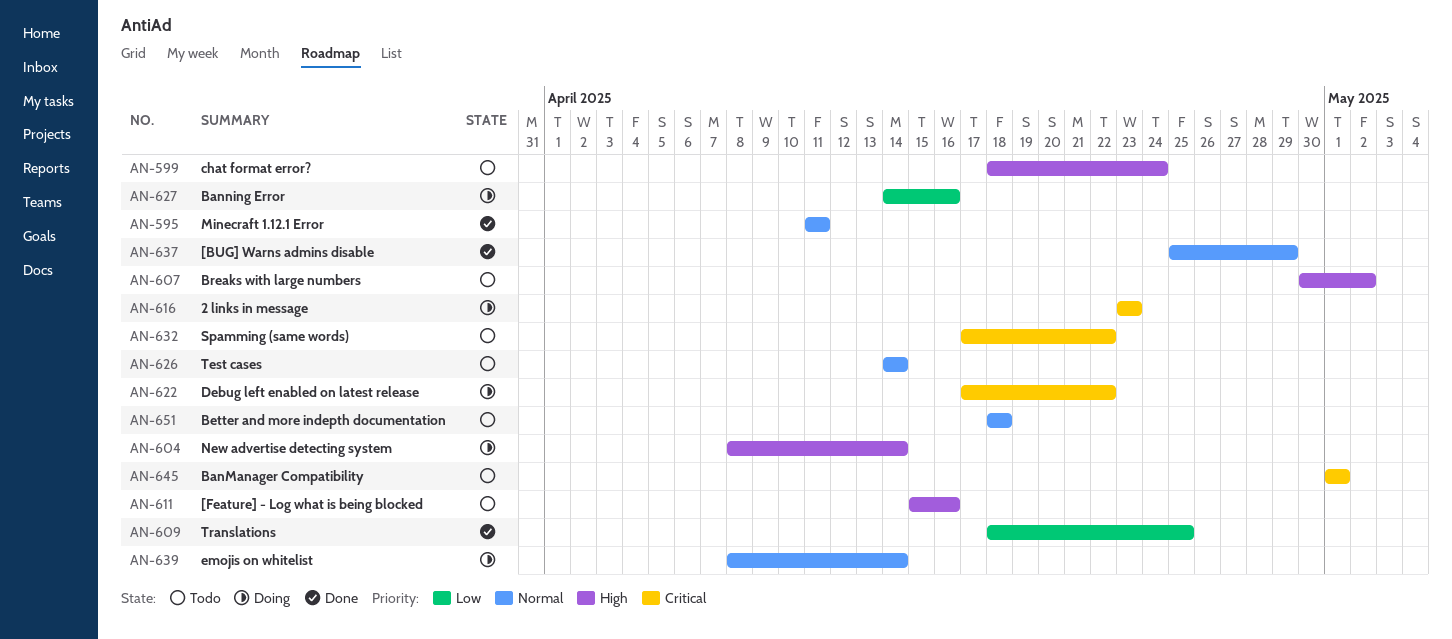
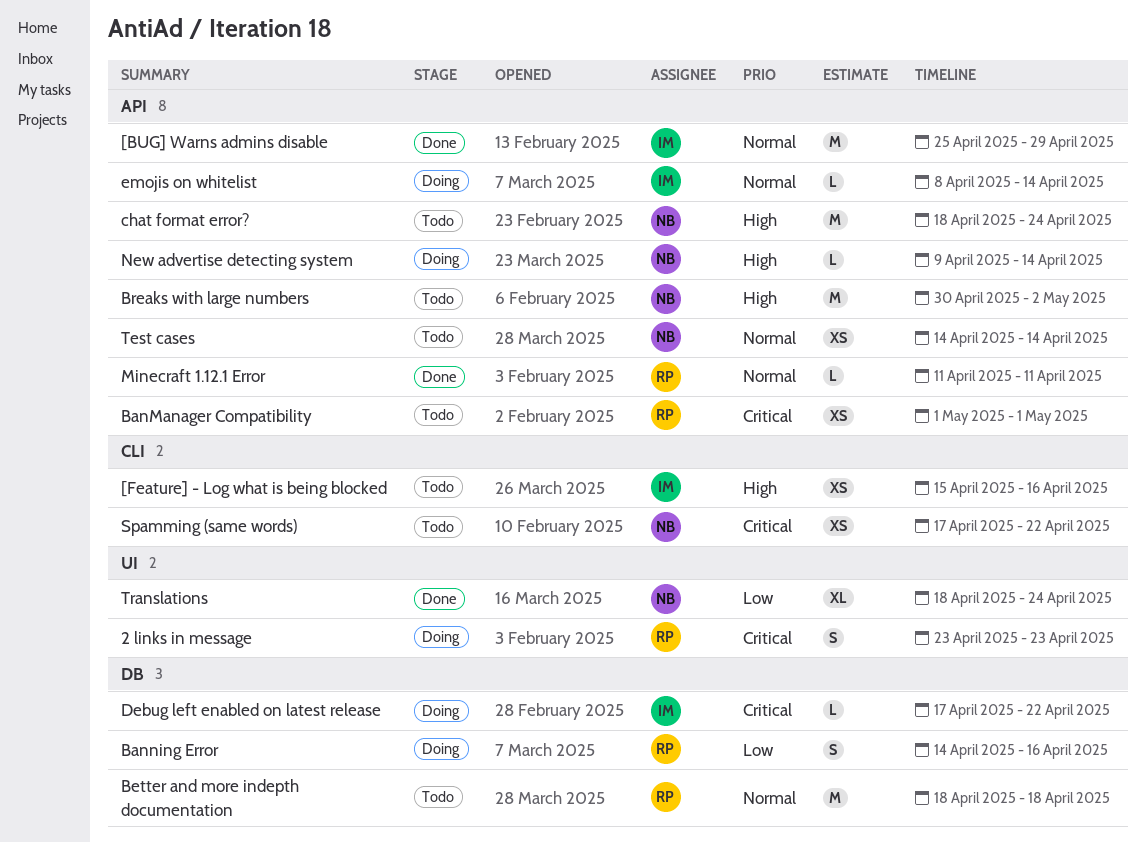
New advertise detecting system, start: Apr 8 -> Apr 9
Translations, due: Apr 25 -> Apr 24

